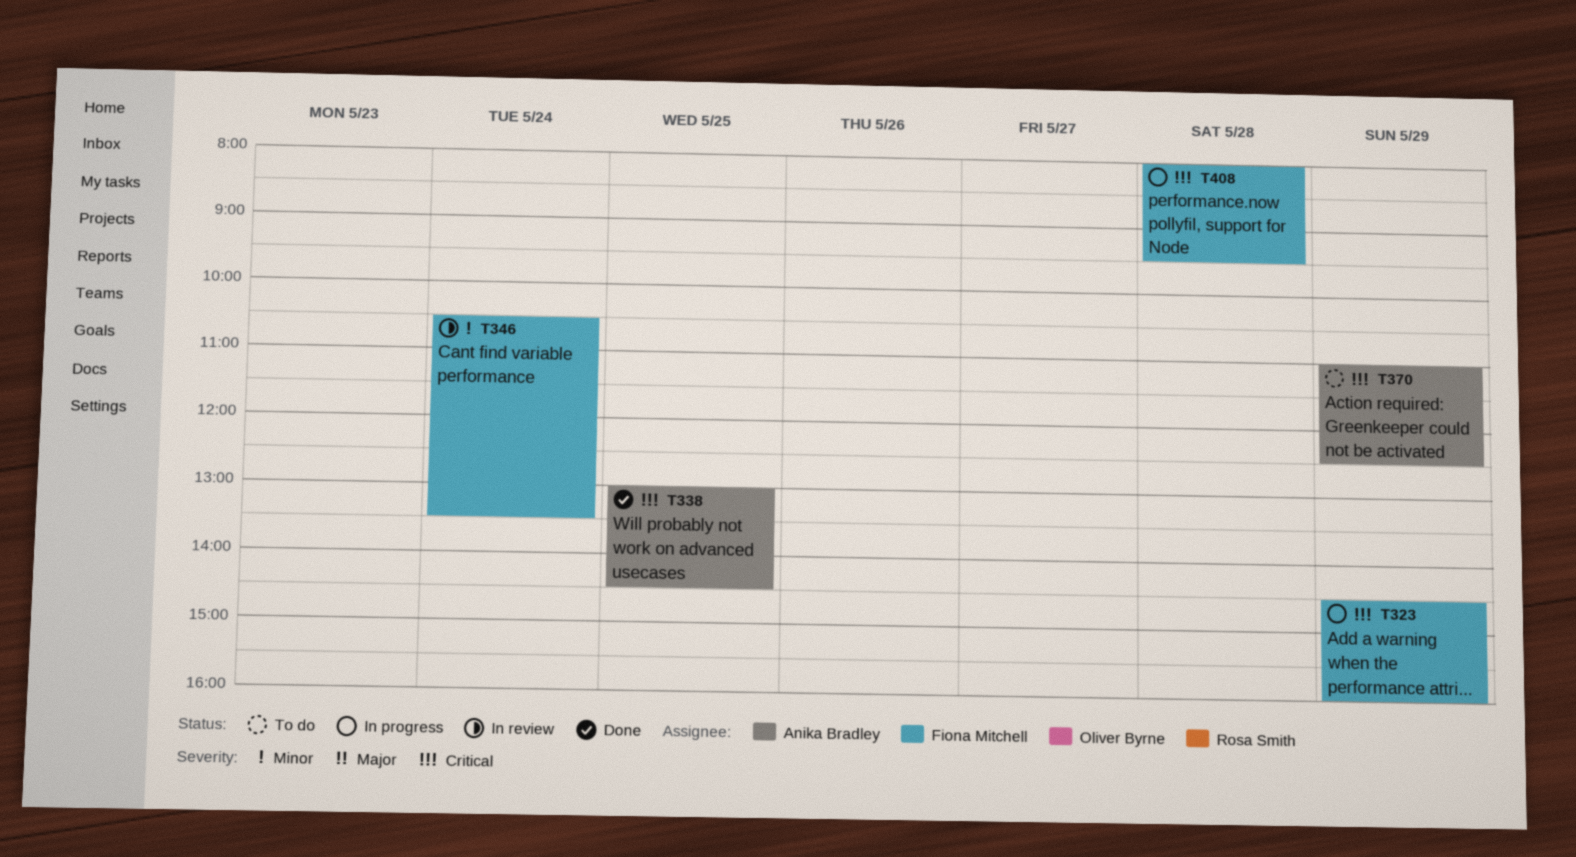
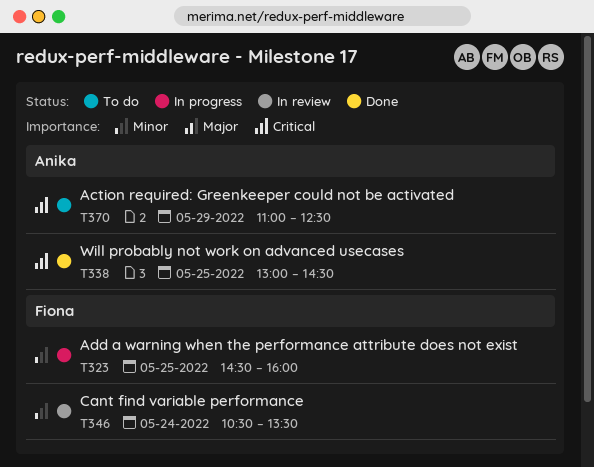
T323, priority: Critical -> Minor
T323, day: May 29 -> May 25
T408: present -> none

